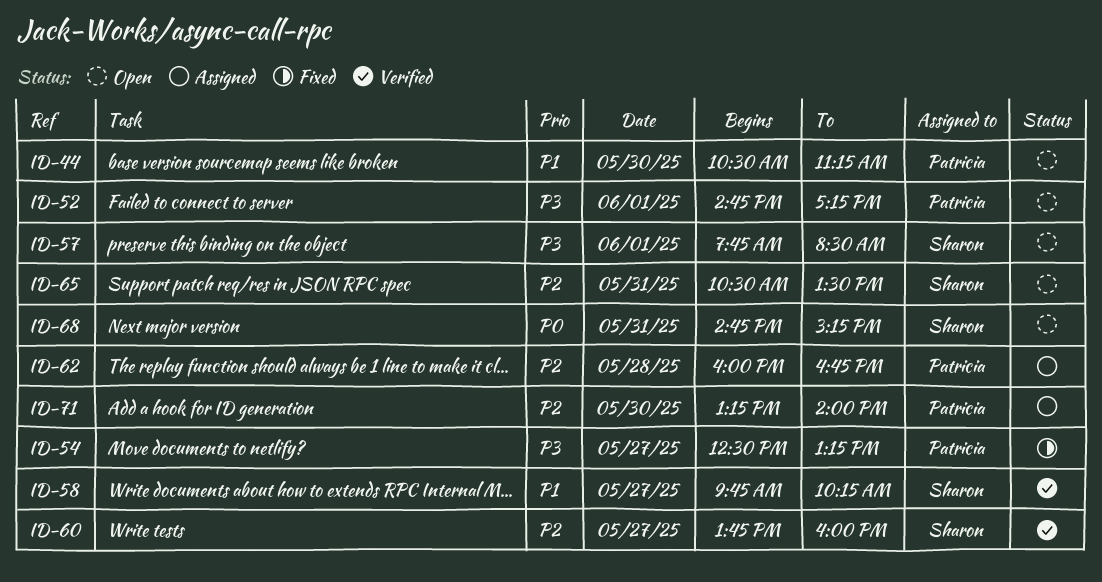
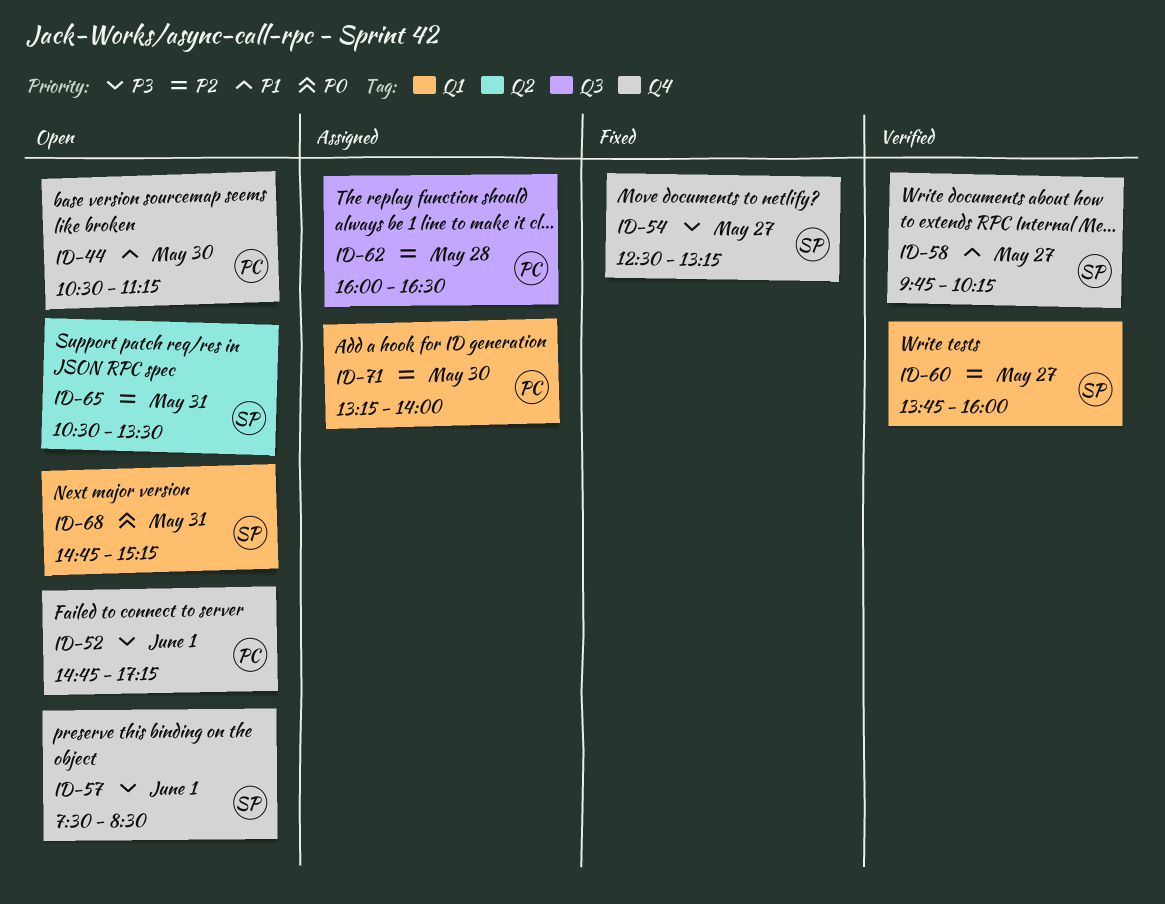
ID-54, owner: Patricia -> Sharon
ID-57, begins: 07:45 -> 07:30
ID-62, ends: 16:45 -> 16:30

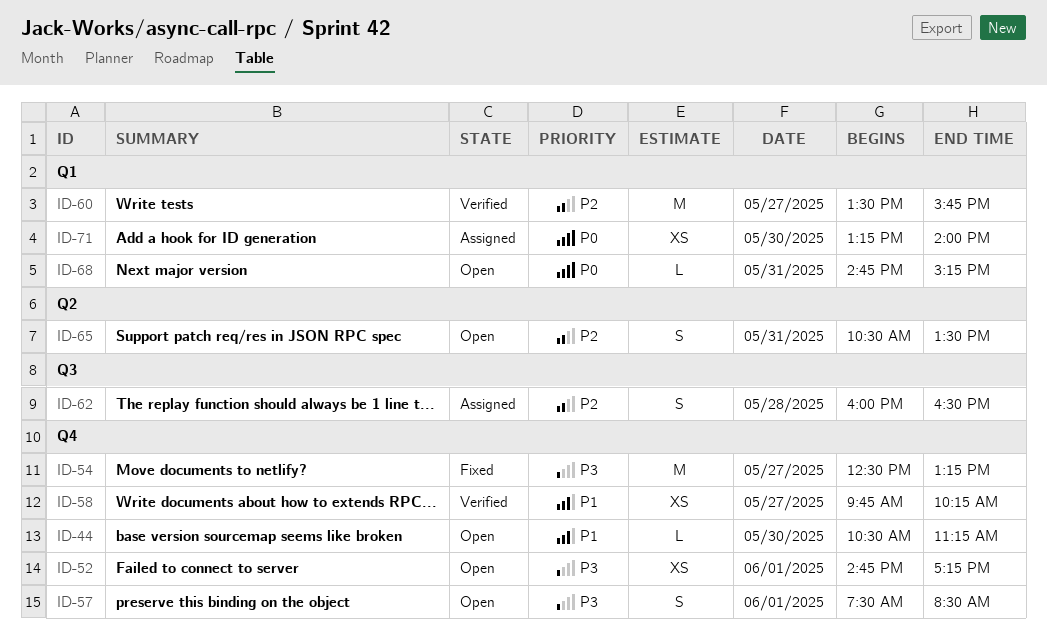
ID-60, begins: 13:45 -> 13:30
ID-60, ends: 16:00 -> 15:45
ID-71, priority: P2 -> P0

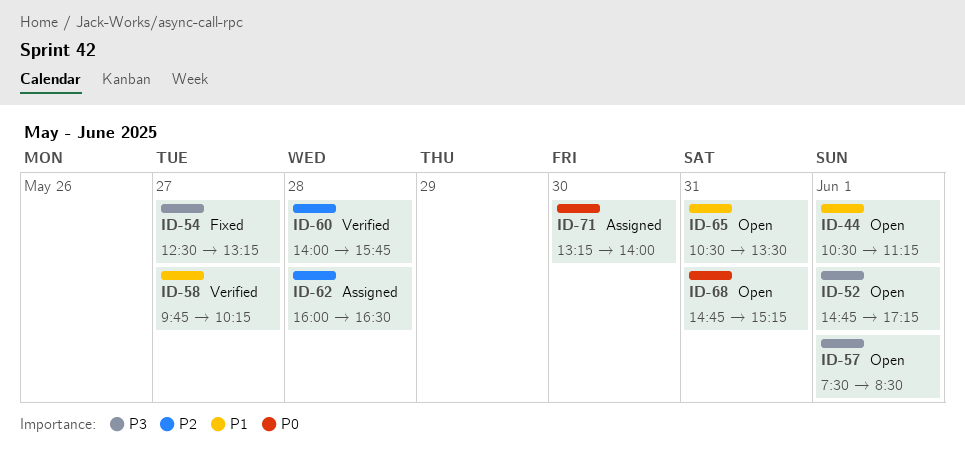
ID-44, day: May 30 -> Jun 1
ID-60, day: May 27 -> May 28
ID-60, begins: 13:30 -> 14:00
ID-65, priority: P2 -> P1

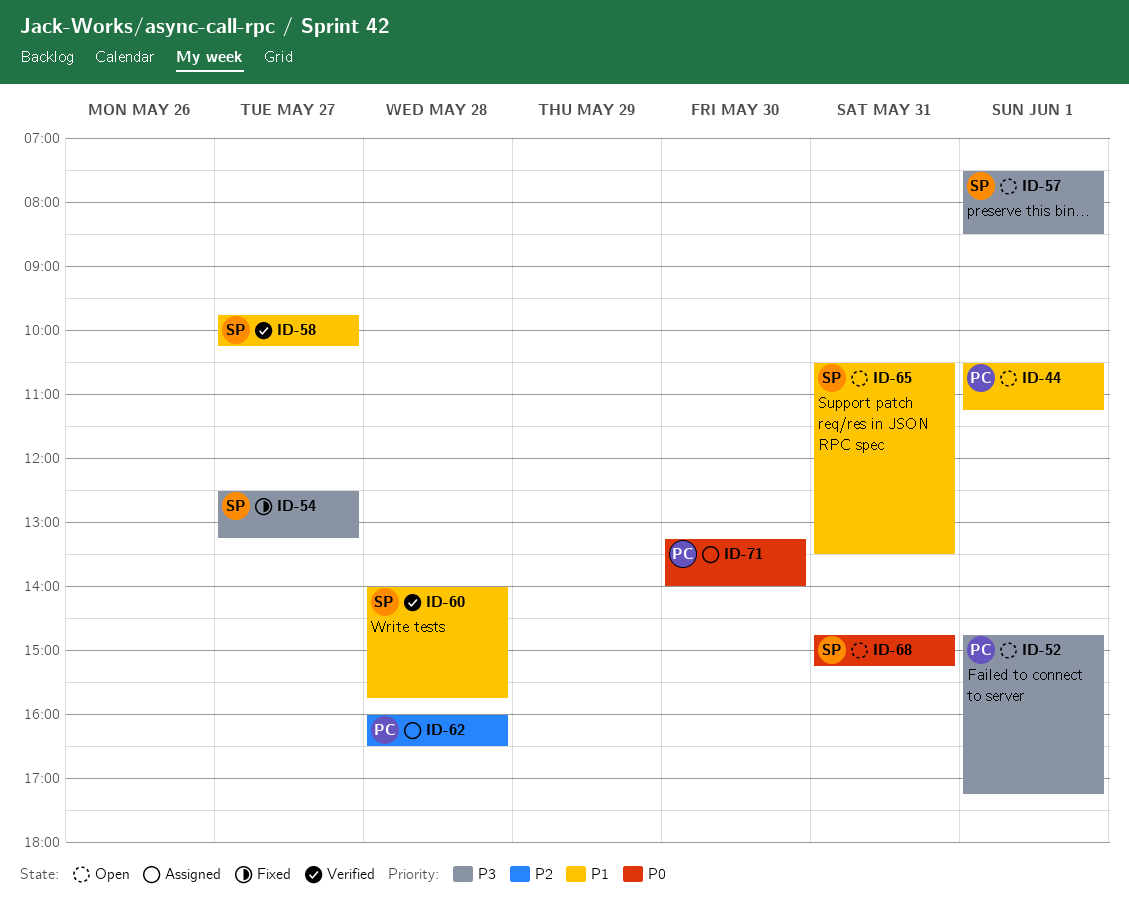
ID-60, priority: P2 -> P1

